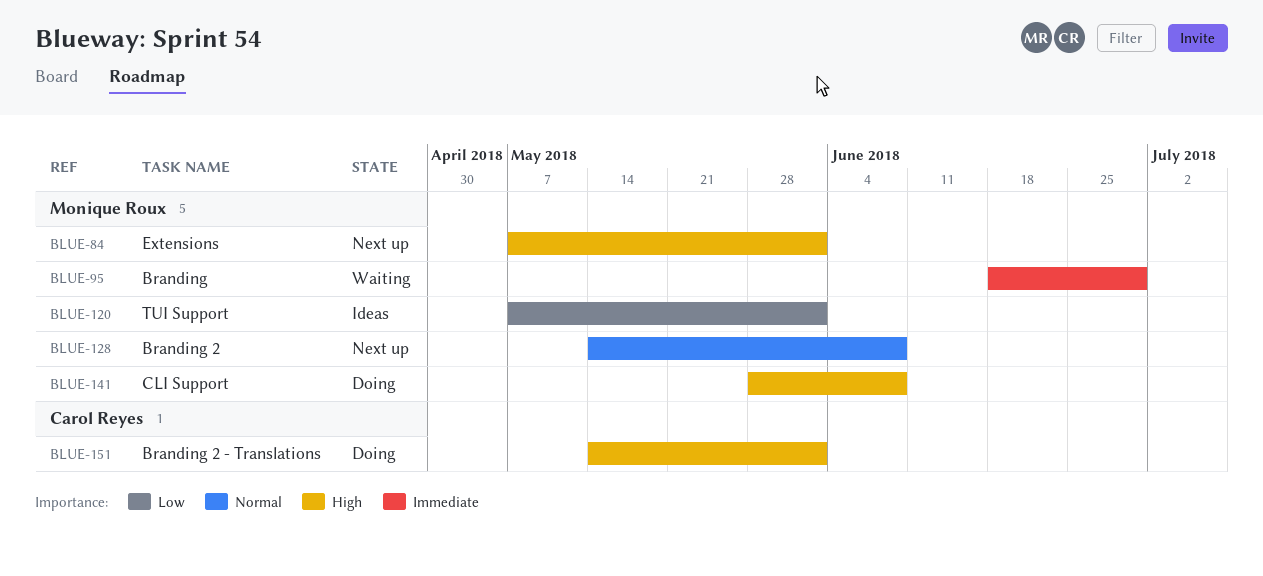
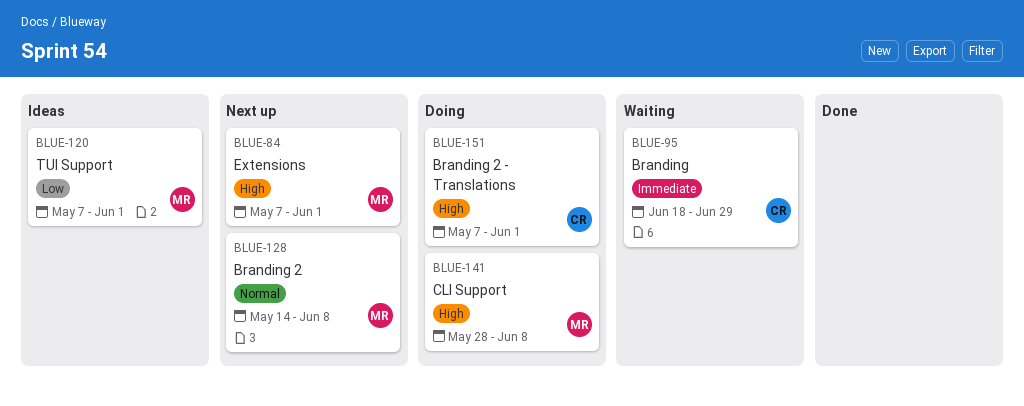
BLUE-95, owner: Monique Roux -> Carol Reyes
BLUE-151, start: May 14 -> May 7

